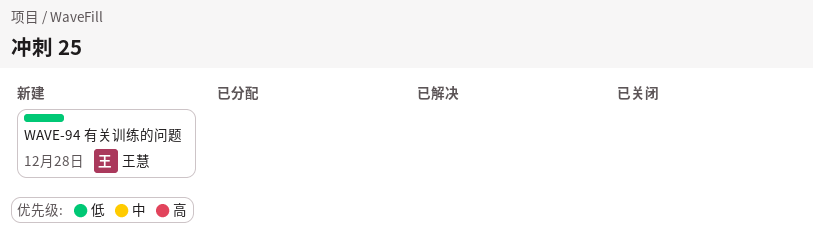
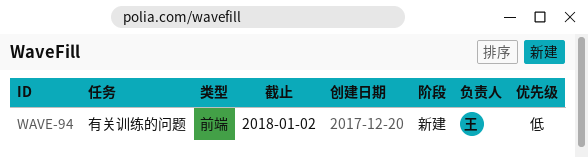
WAVE-94, due: Dec 28 -> Jan 2

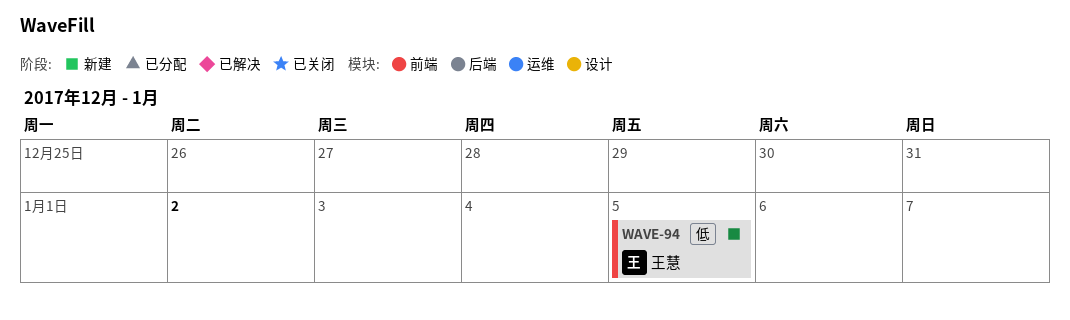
WAVE-94, due: Jan 2 -> Jan 5

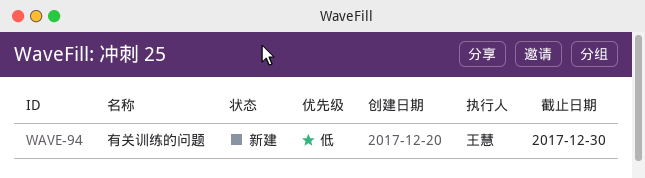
WAVE-94, due: Jan 5 -> Dec 30

